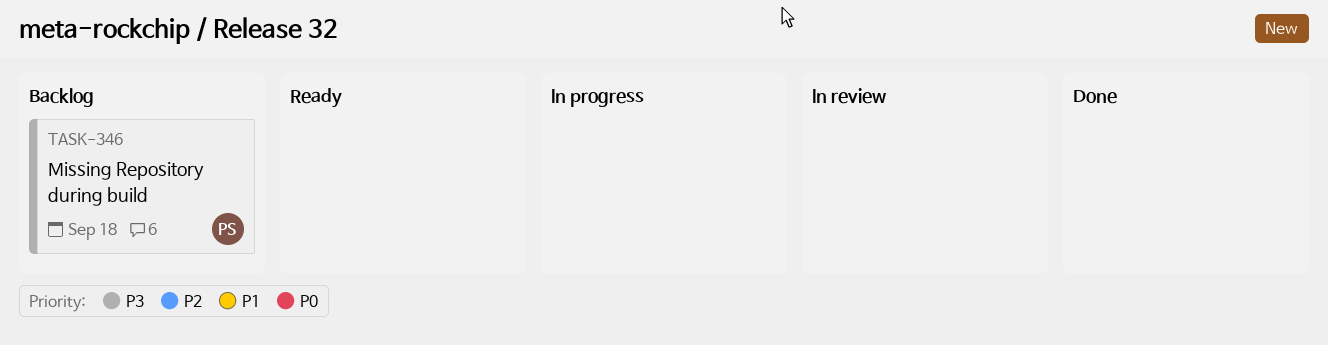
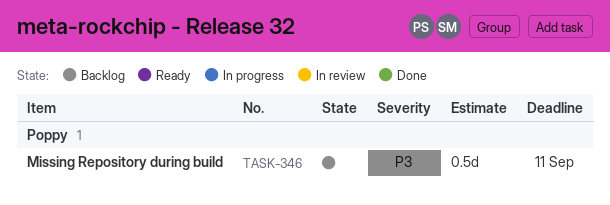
TASK-346, due: Sep 18 -> Sep 11

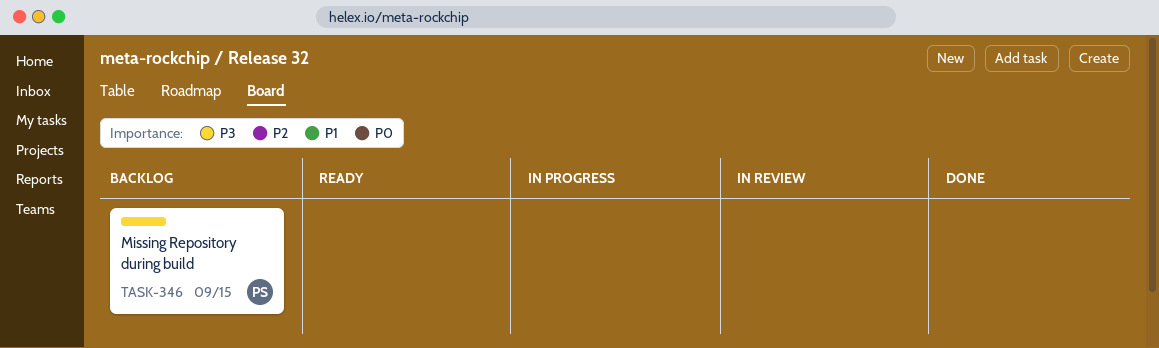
TASK-346, due: Sep 11 -> Sep 15

